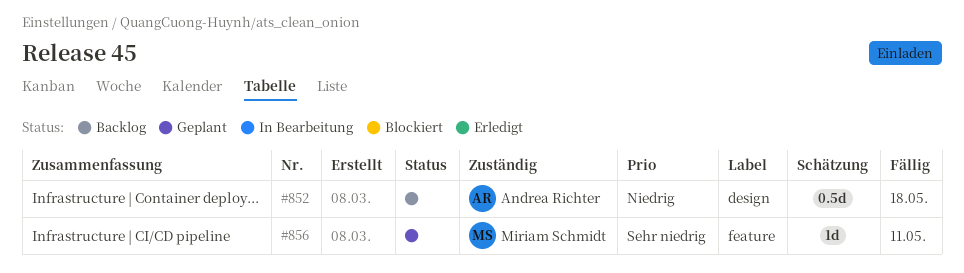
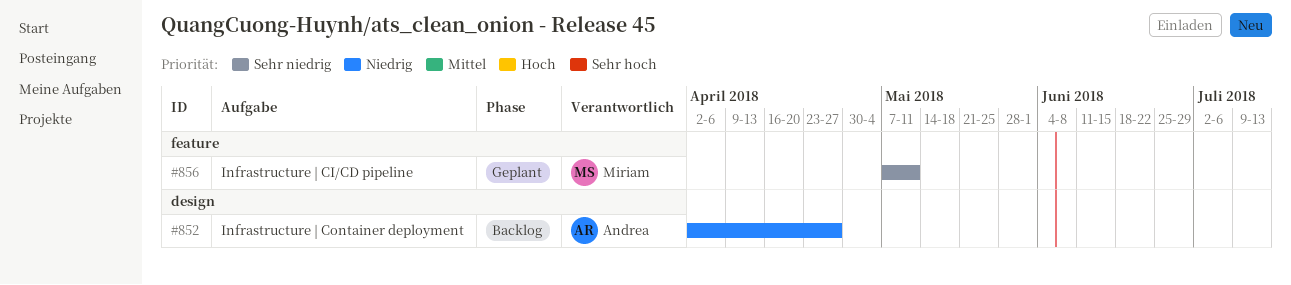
#852, due: May 18 -> Apr 27

